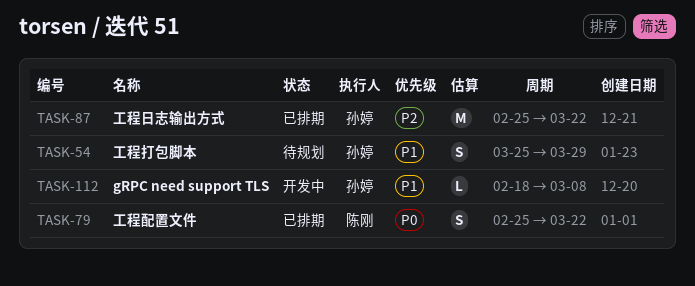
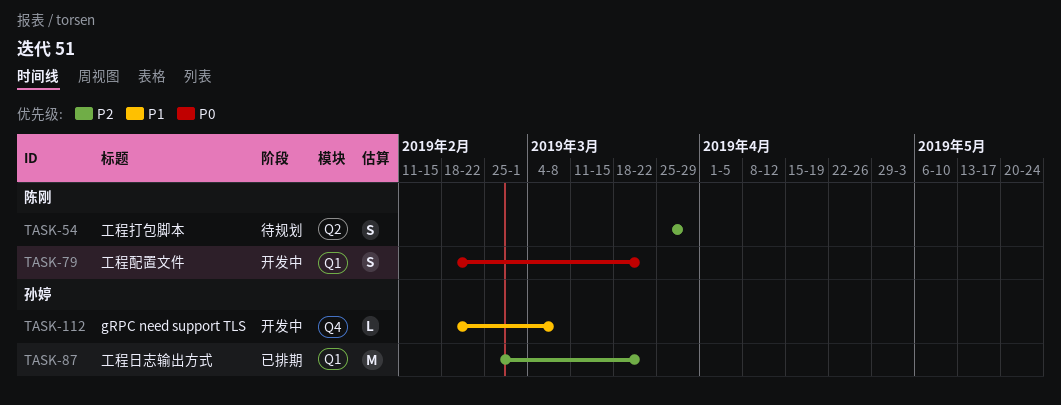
TASK-54, owner: 孙婷 -> 陈刚
TASK-54, priority: P1 -> P2
TASK-79, status: 已排期 -> 开发中
TASK-79, start: Feb 25 -> Feb 18

